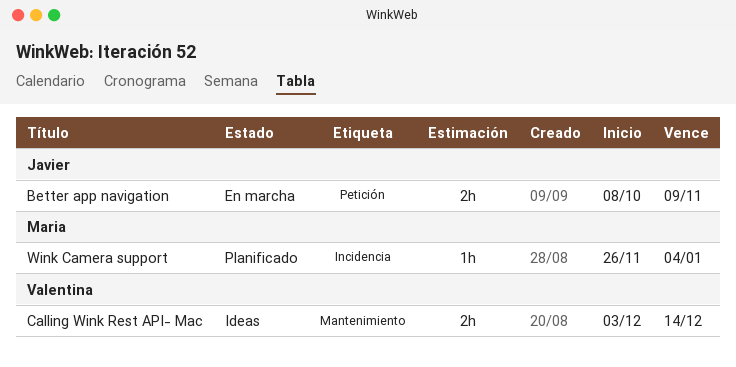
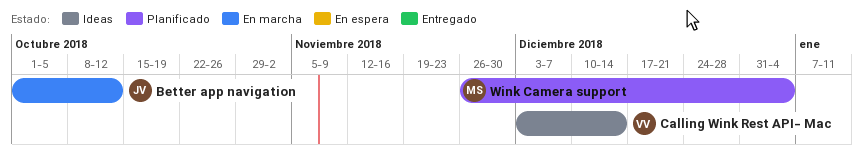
Better app navigation, start: Oct 8 -> Oct 1
Better app navigation, due: Nov 9 -> Oct 12

